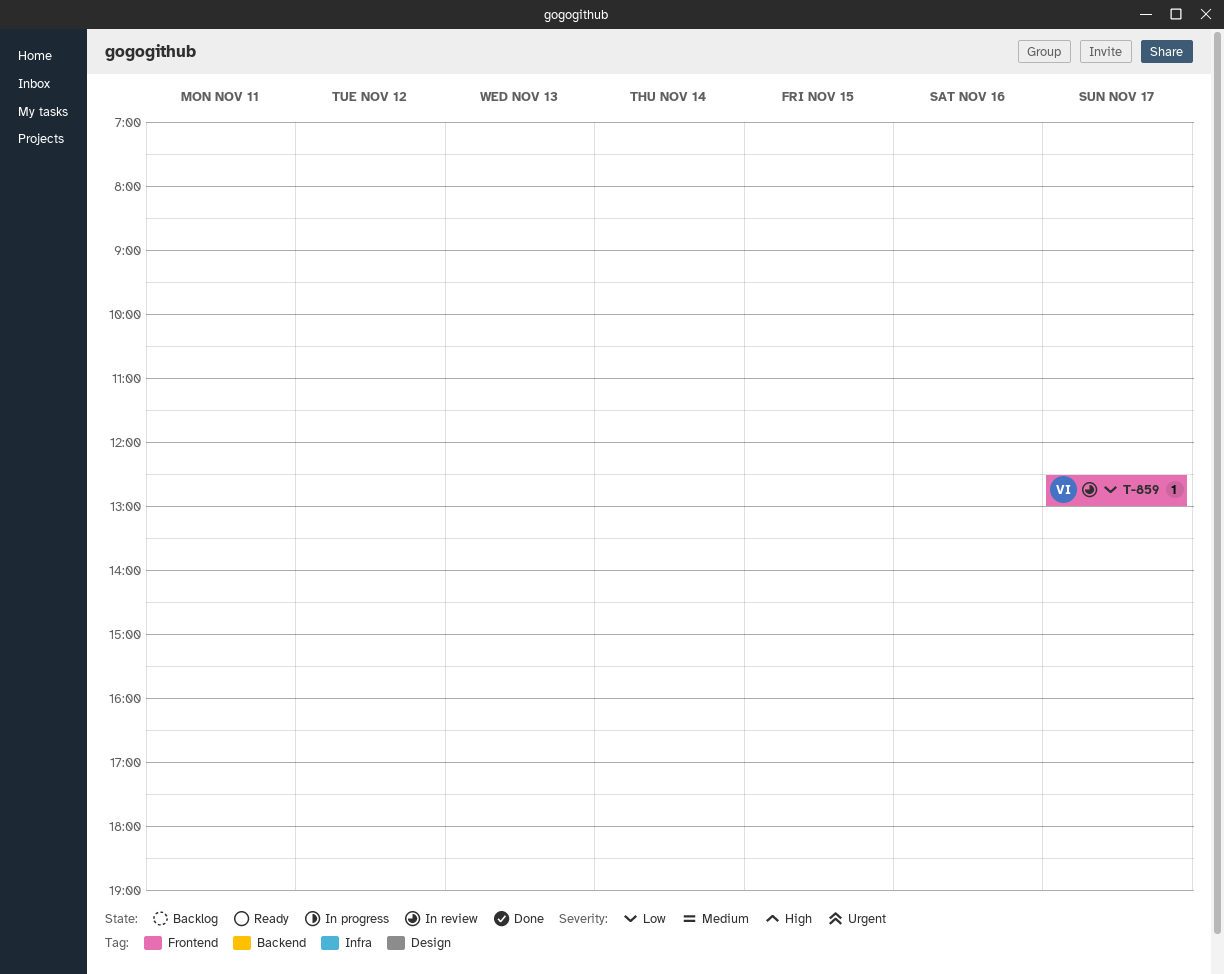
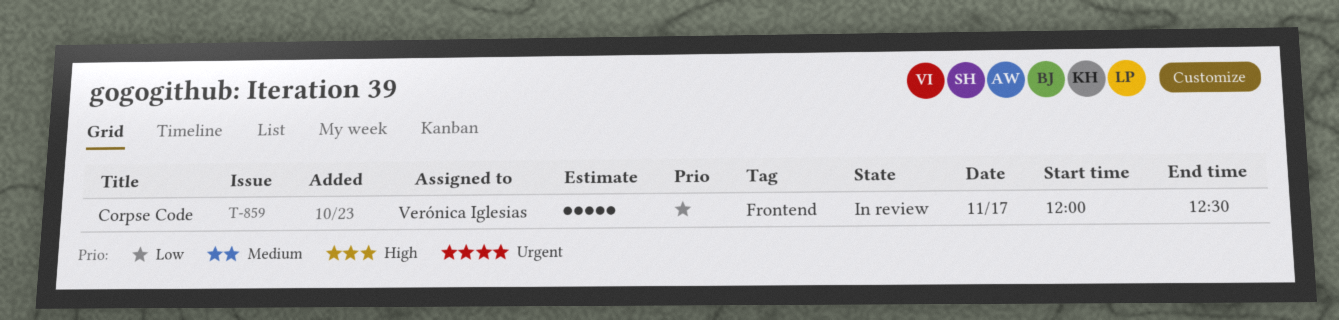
T-859, estimate: 1 -> 5
T-859, begins: 12:30 -> 12:00
T-859, ends: 13:00 -> 12:30

